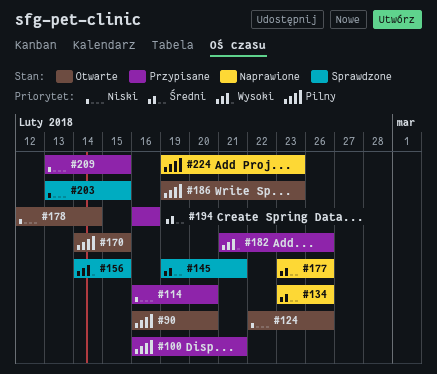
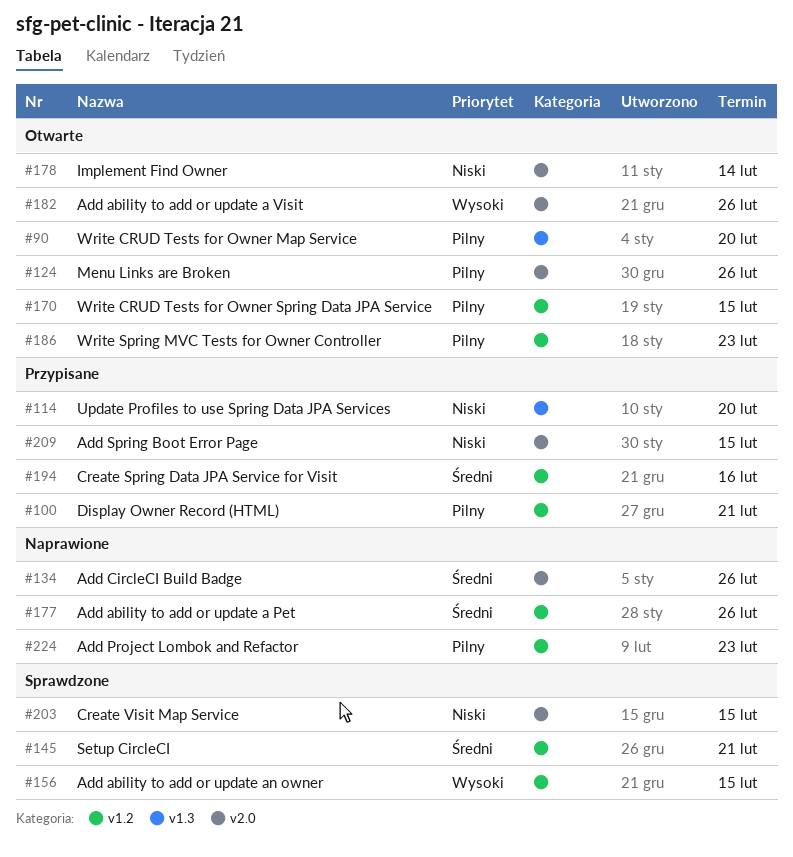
#124, priority: Niski -> Pilny
#182, status: Przypisane -> Otwarte

